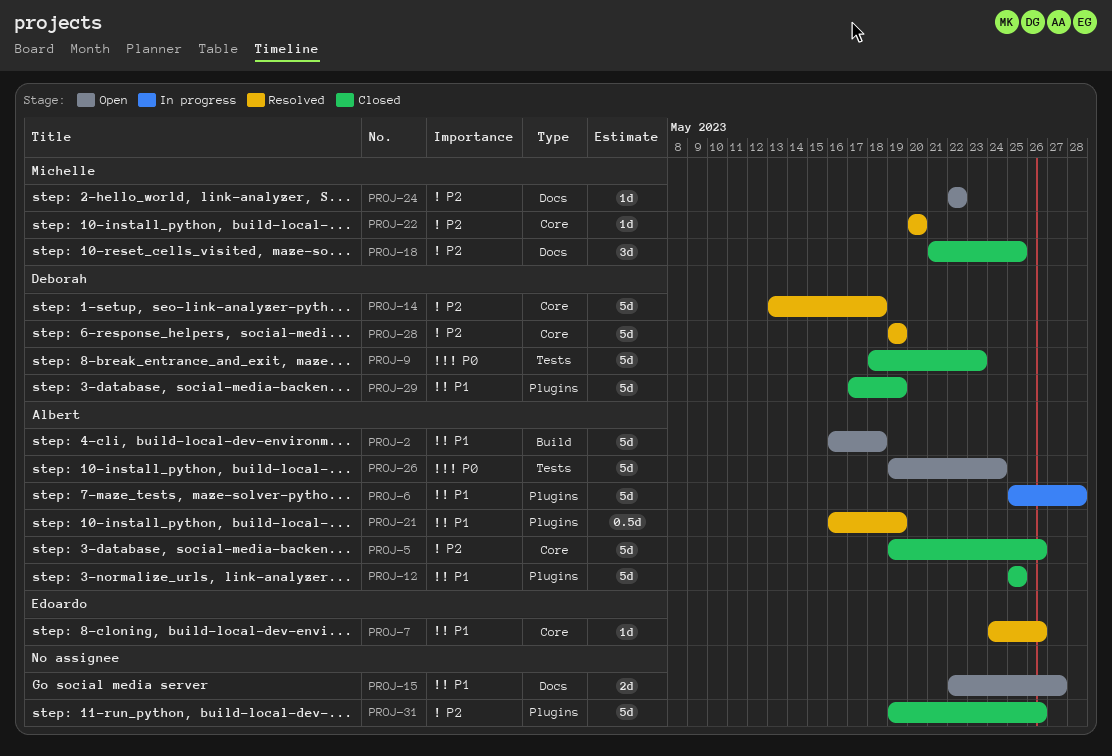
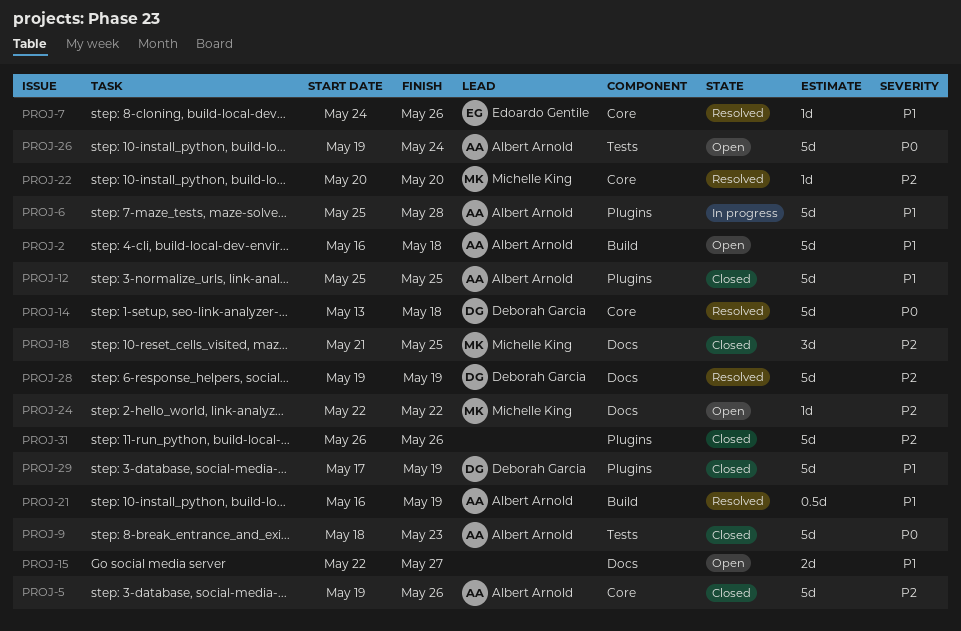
PROJ-9, owner: Deborah Garcia -> Albert Arnold
PROJ-14, priority: P2 -> P0
PROJ-21, label: Plugins -> Build
PROJ-28, label: Core -> Docs
PROJ-31, start: May 19 -> May 26

